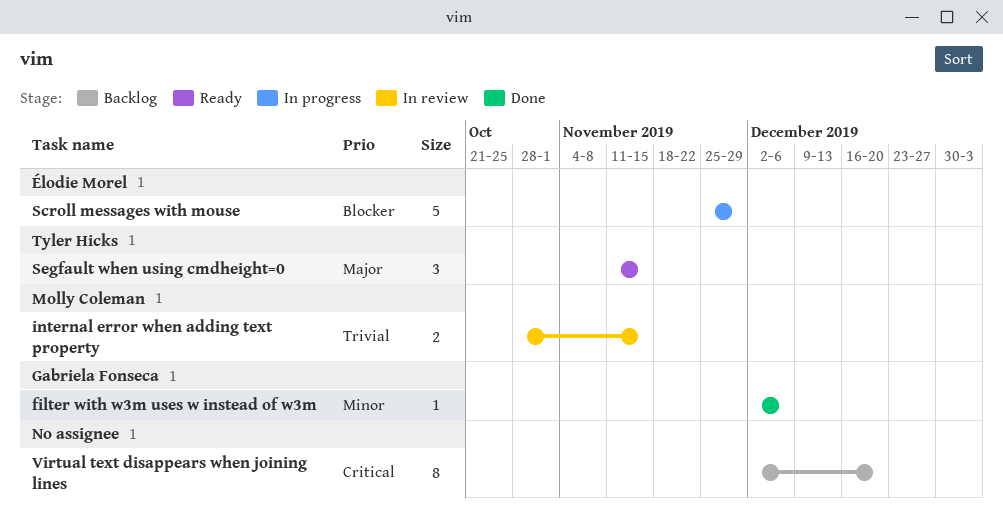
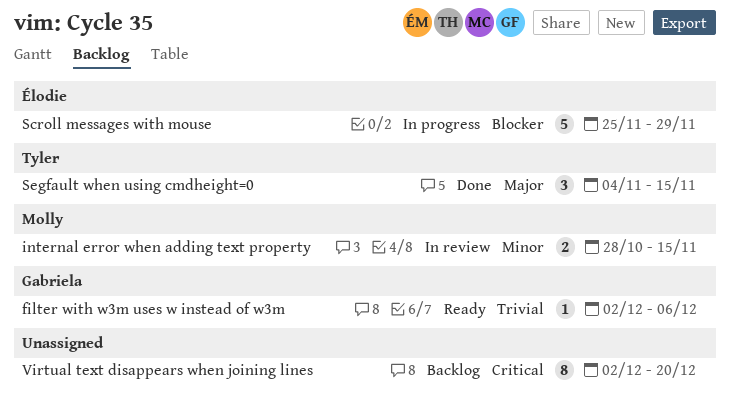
filter with w3m uses w instead of w3m, status: Done -> Ready
filter with w3m uses w instead of w3m, priority: Minor -> Trivial
internal error when adding text property, priority: Trivial -> Minor
Segfault when using cmdheight=0, status: Ready -> Done
Segfault when using cmdheight=0, start: Nov 11 -> Nov 4

